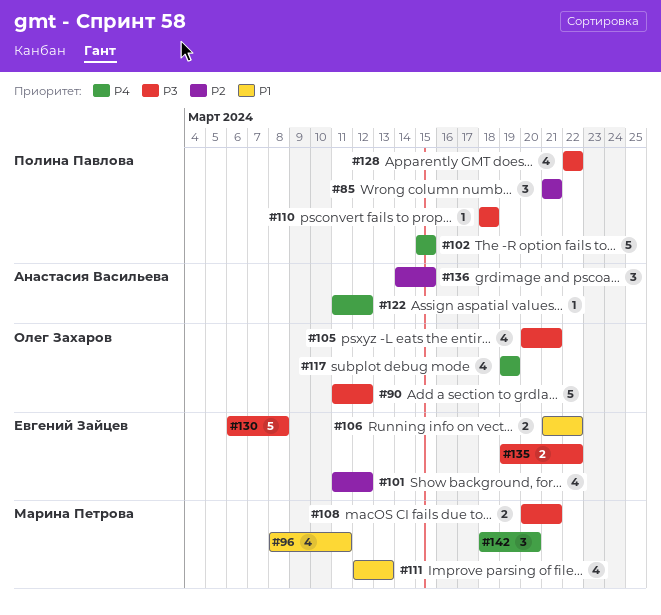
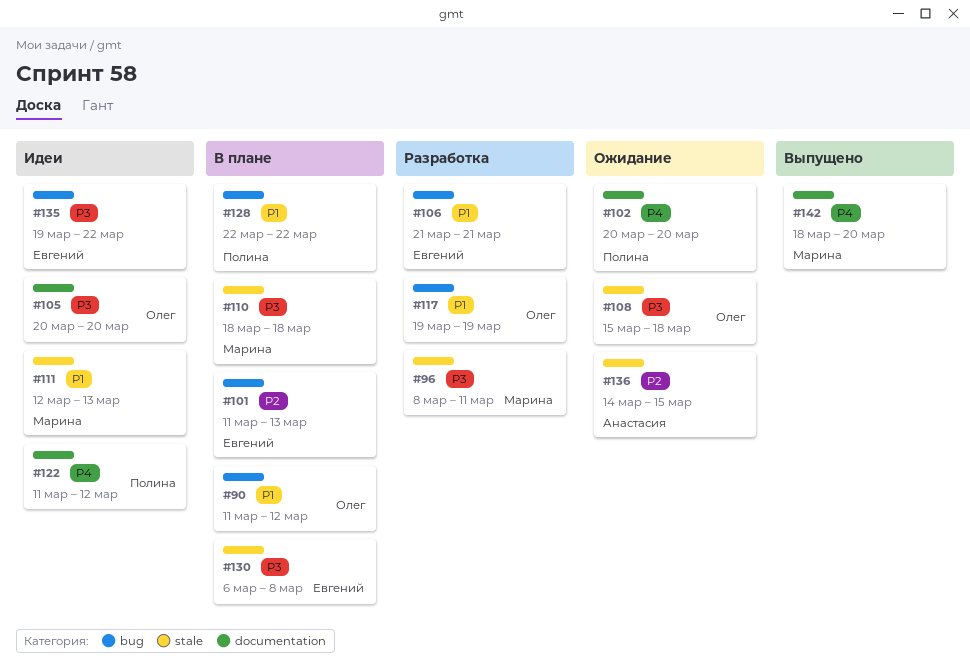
#85: present -> none
#90, priority: P3 -> P1
#96, priority: P1 -> P3
#101, due: Mar 12 -> Mar 13
#102, start: Mar 15 -> Mar 20
#102, due: Mar 15 -> Mar 20
#105, due: Mar 21 -> Mar 20
#106, due: Mar 22 -> Mar 21
#108, owner: Марина Петрова -> Олег Захаров
#108, start: Mar 20 -> Mar 15
#108, due: Mar 21 -> Mar 18
#110, owner: Полина Павлова -> Марина Петрова
#117, priority: P4 -> P1
#122, owner: Анастасия Васильева -> Полина Павлова
#128, priority: P3 -> P1

